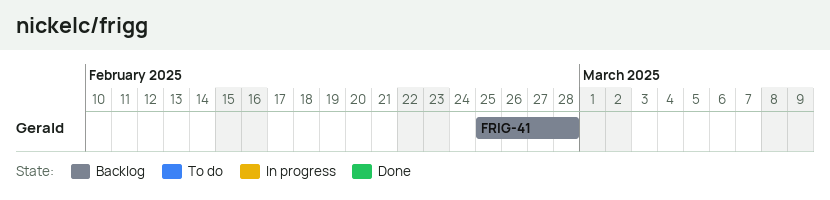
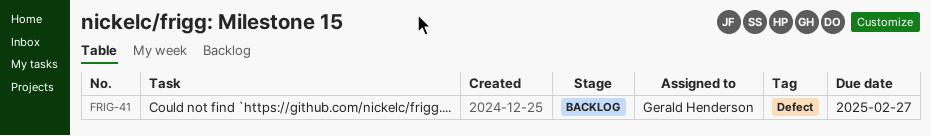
FRIG-41, due: Feb 28 -> Feb 27

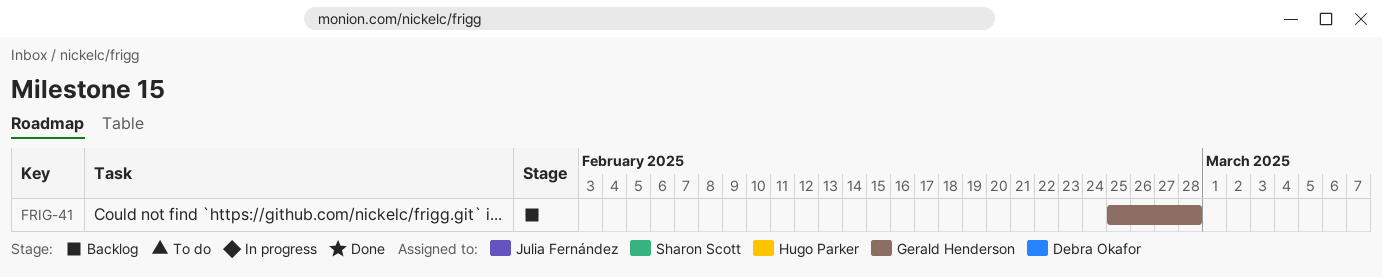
FRIG-41, due: Feb 27 -> Feb 28

